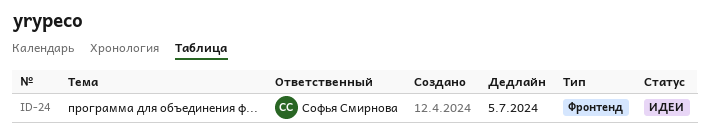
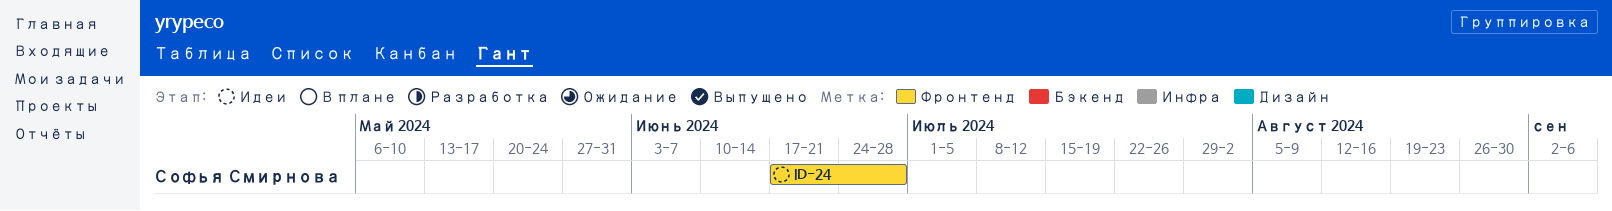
ID-24, due: Jul 5 -> Jun 28

